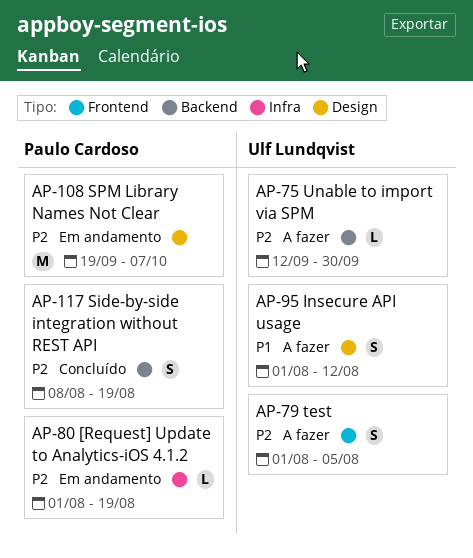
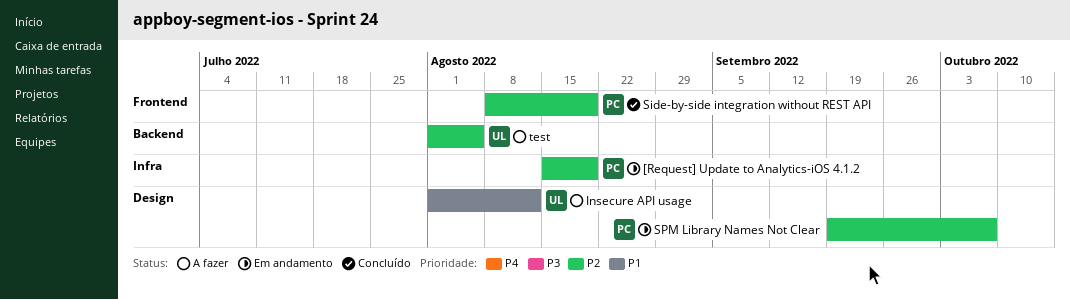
[Request] Update to Analytics-iOS 4.1.2, start: Aug 1 -> Aug 15
Side-by-side integration without REST API, label: Backend -> Frontend
test, label: Frontend -> Backend
Unable to import via SPM: present -> none

